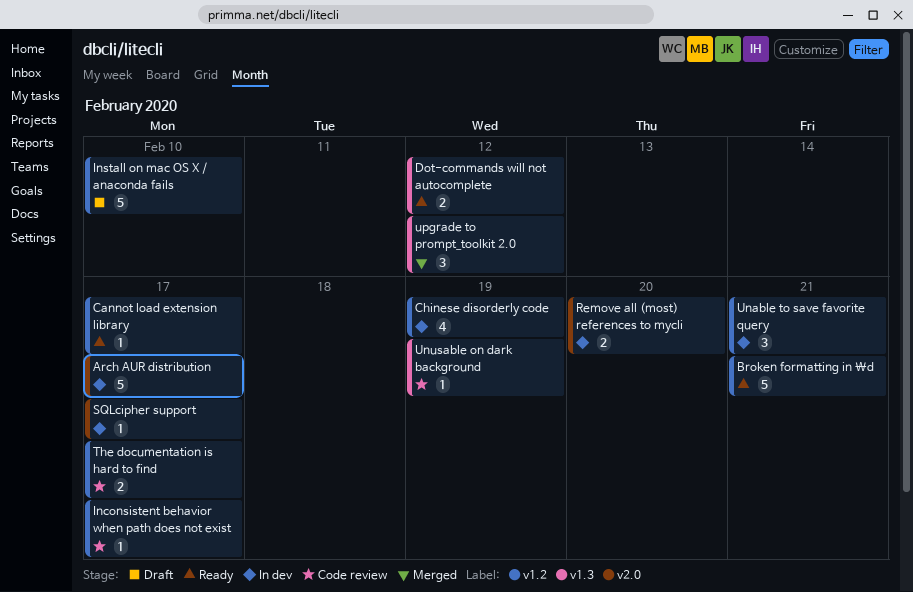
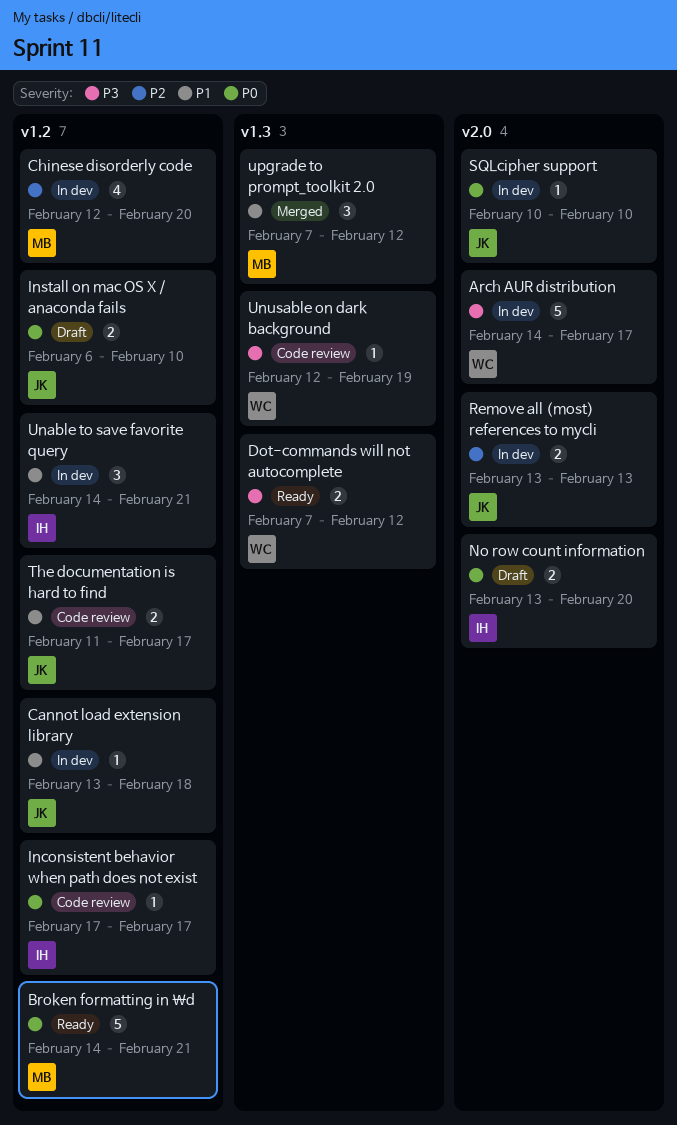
Cannot load extension library, status: Ready -> In dev
Cannot load extension library, due: Feb 17 -> Feb 18
Chinese disorderly code, due: Feb 19 -> Feb 20
Install on mac OS X / anaconda fails, estimate: 5 -> 2
No row count information: none -> present
Remove all (most) references to mycli, due: Feb 20 -> Feb 13
SQLcipher support, due: Feb 17 -> Feb 10

